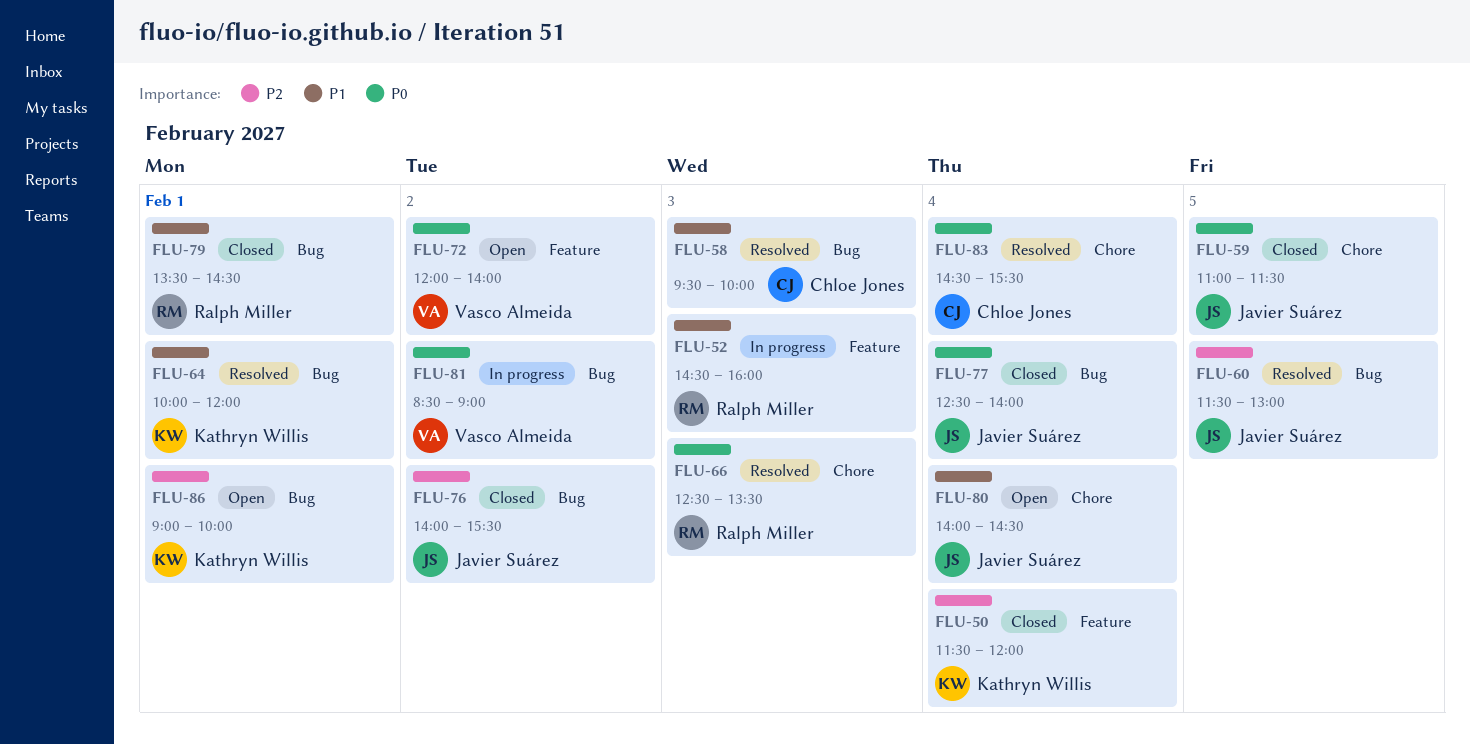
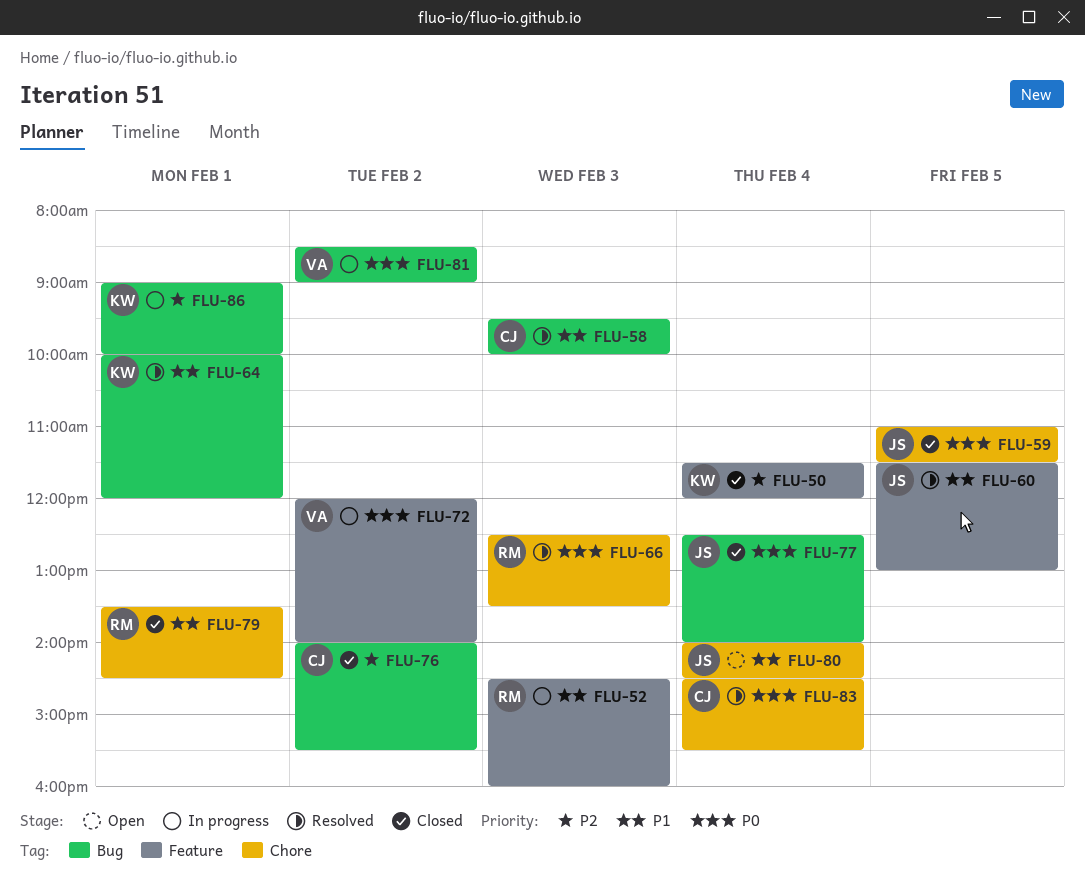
FLU-60, priority: P2 -> P1
FLU-60, label: Bug -> Feature
FLU-72, status: Open -> In progress
FLU-76, owner: Javier Suárez -> Chloe Jones
FLU-79, label: Bug -> Chore
FLU-86, status: Open -> In progress

